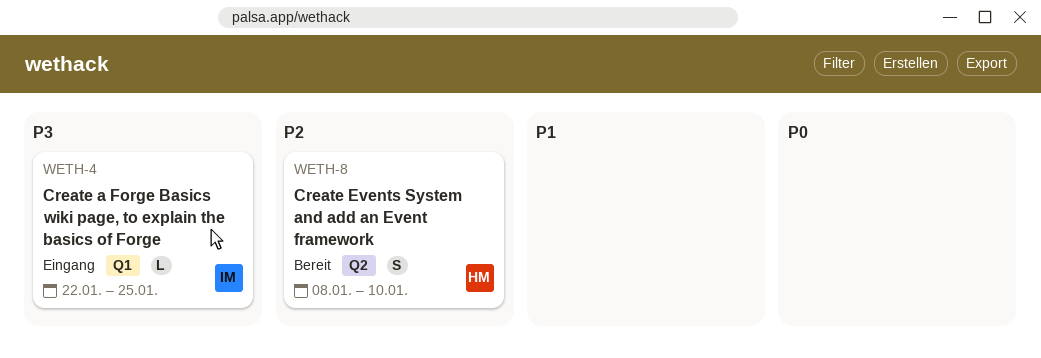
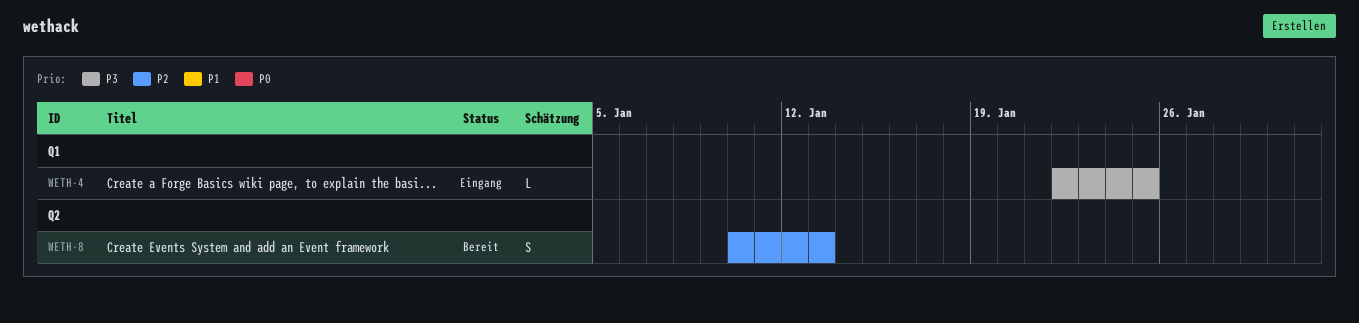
WETH-8, start: Jan 8 -> Jan 10
WETH-8, due: Jan 10 -> Jan 13

